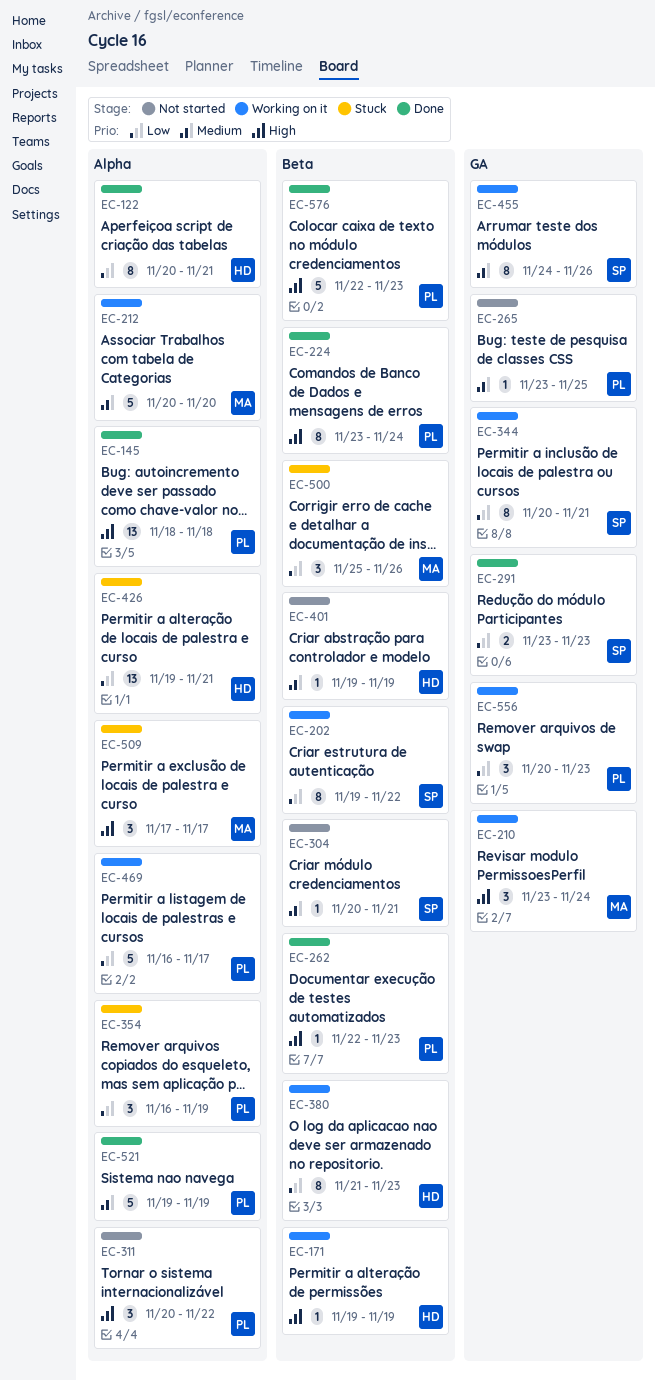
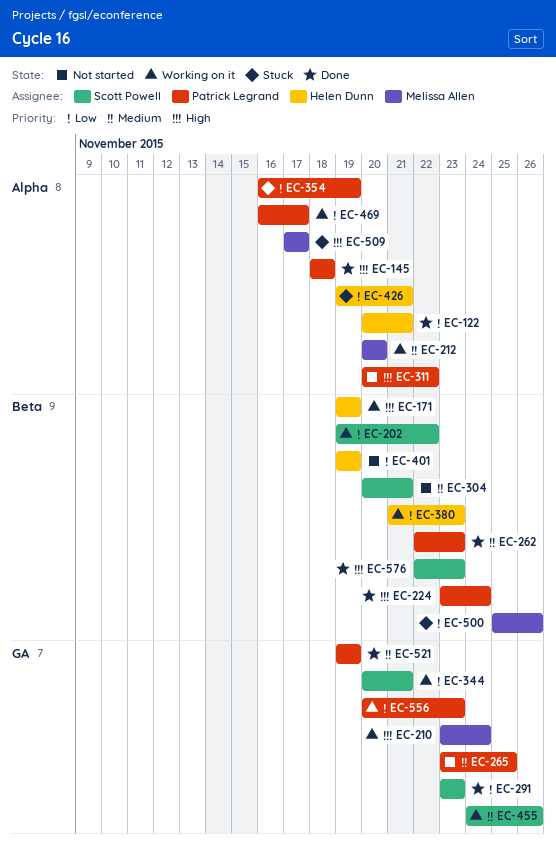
EC-262, priority: High -> Medium
EC-401, priority: Medium -> Low
EC-521, label: Alpha -> GA
EC-576, owner: Patrick Legrand -> Scott Powell

